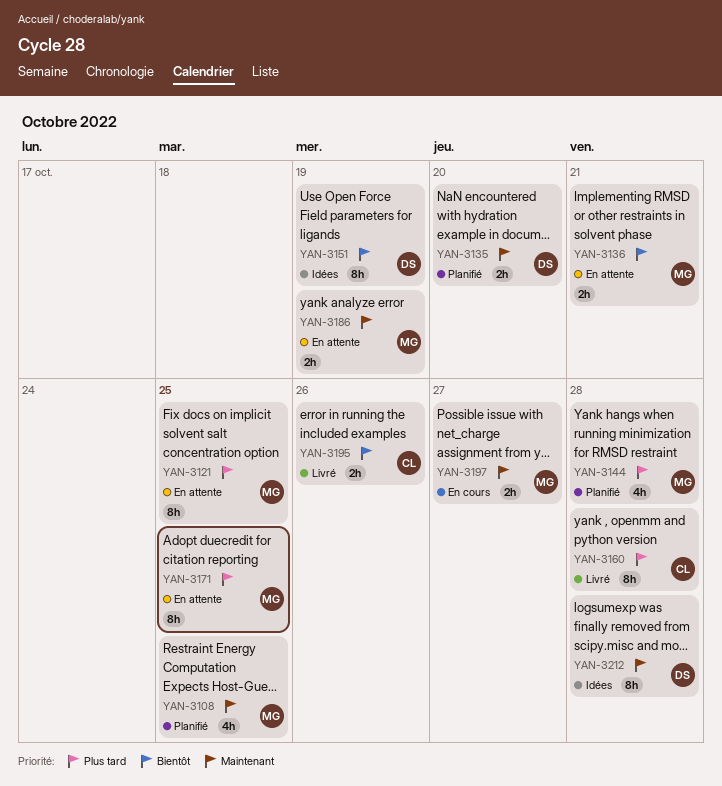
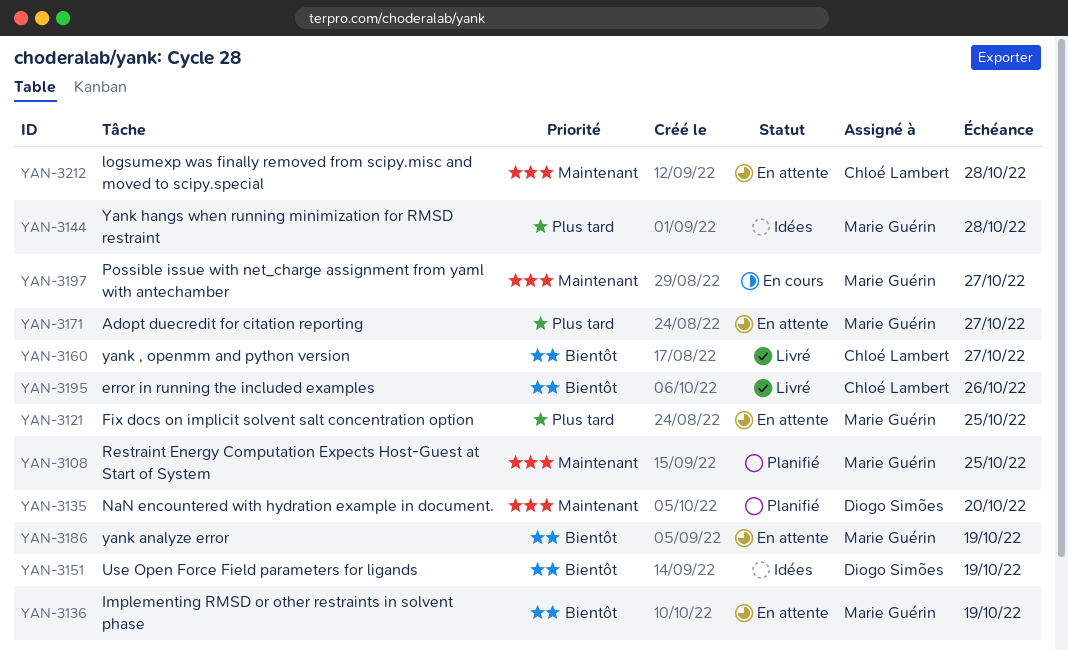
YAN-3136, due: Oct 21 -> Oct 19
YAN-3144, status: Planifié -> Idées
YAN-3160, priority: Plus tard -> Bientôt
YAN-3160, due: Oct 28 -> Oct 27
YAN-3171, due: Oct 25 -> Oct 27
YAN-3186, priority: Maintenant -> Bientôt
YAN-3212, status: Idées -> En attente
YAN-3212, owner: Diogo Simões -> Chloé Lambert

